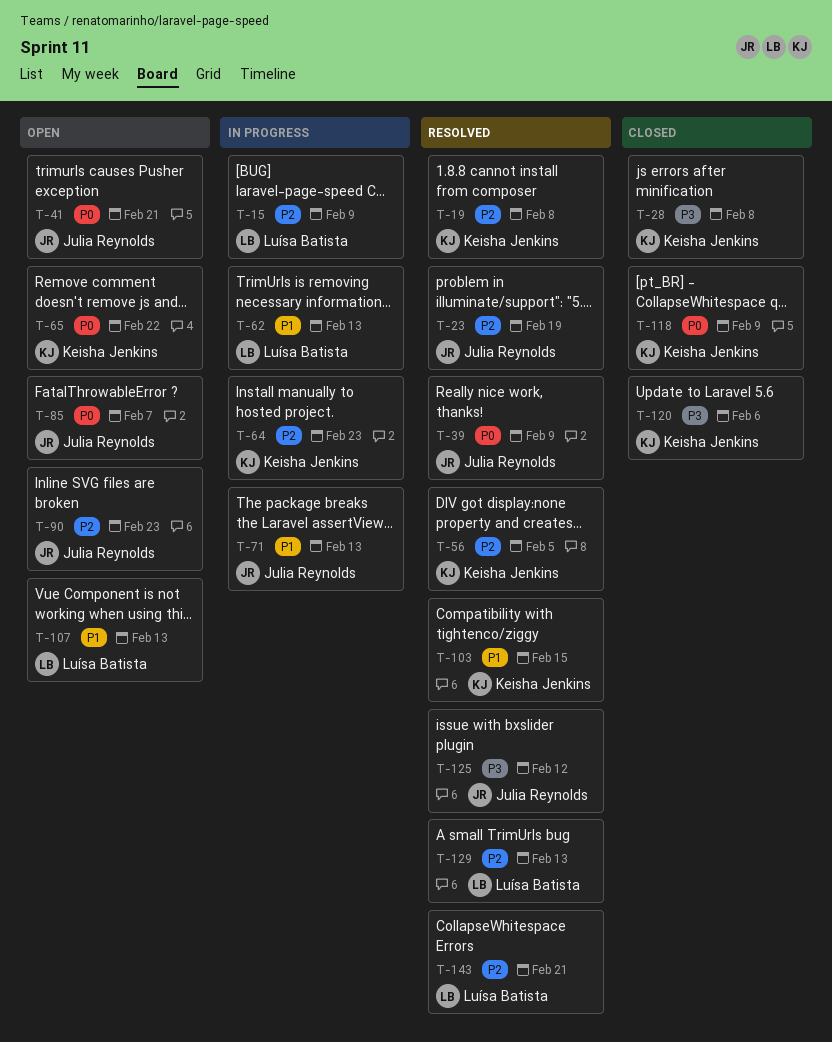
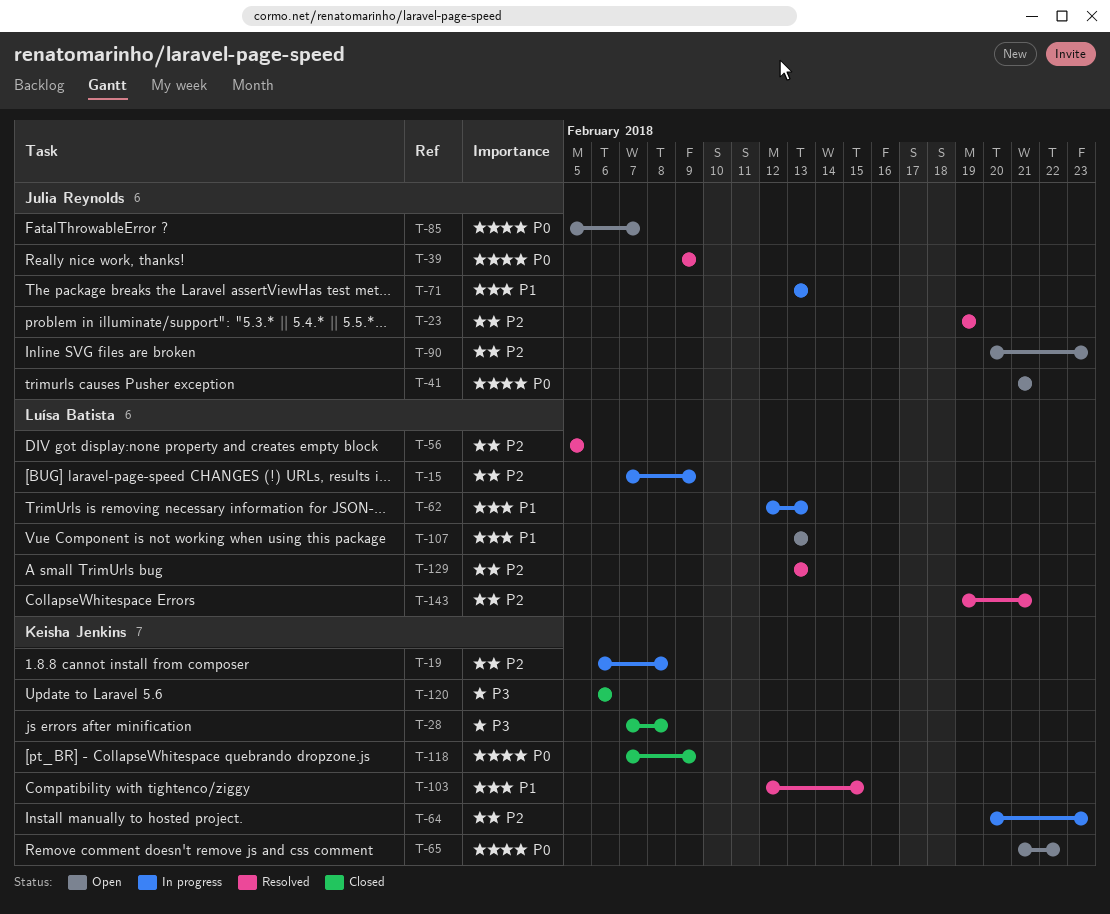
T-19, status: Resolved -> In progress
T-56, owner: Keisha Jenkins -> Luísa Batista
T-125: present -> none

